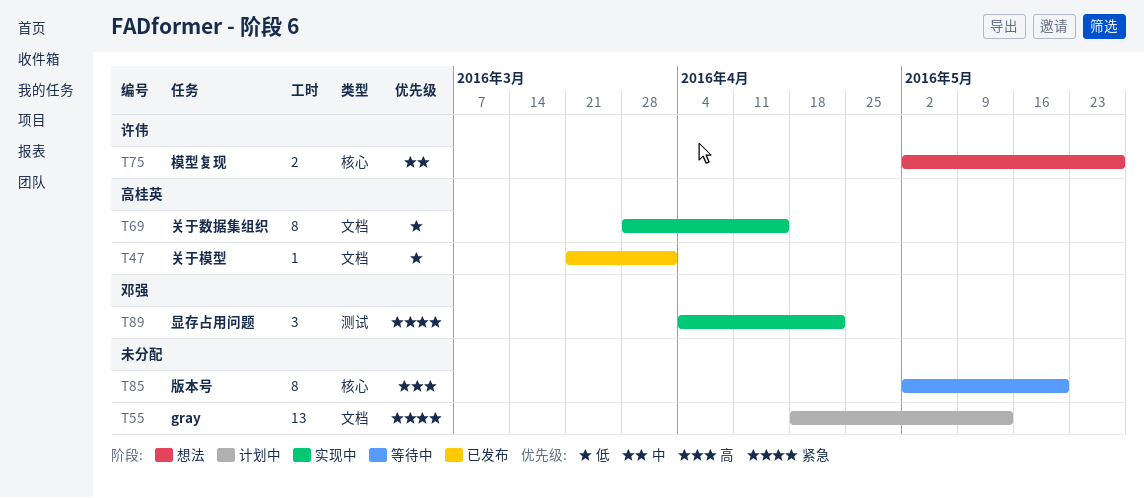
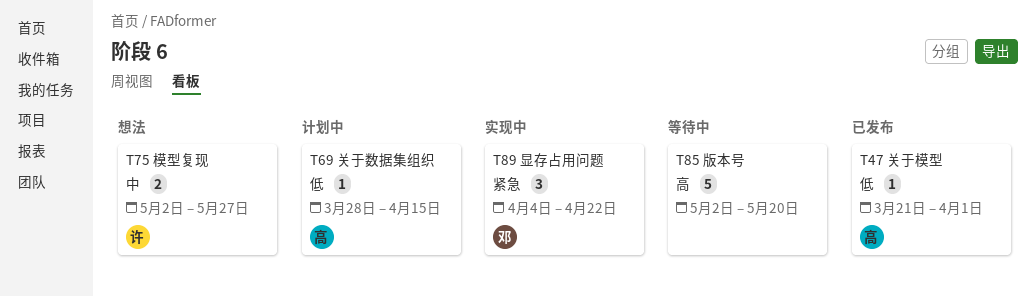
T55: present -> none
T69, status: 实现中 -> 计划中
T69, estimate: 8 -> 1
T85, estimate: 8 -> 5

